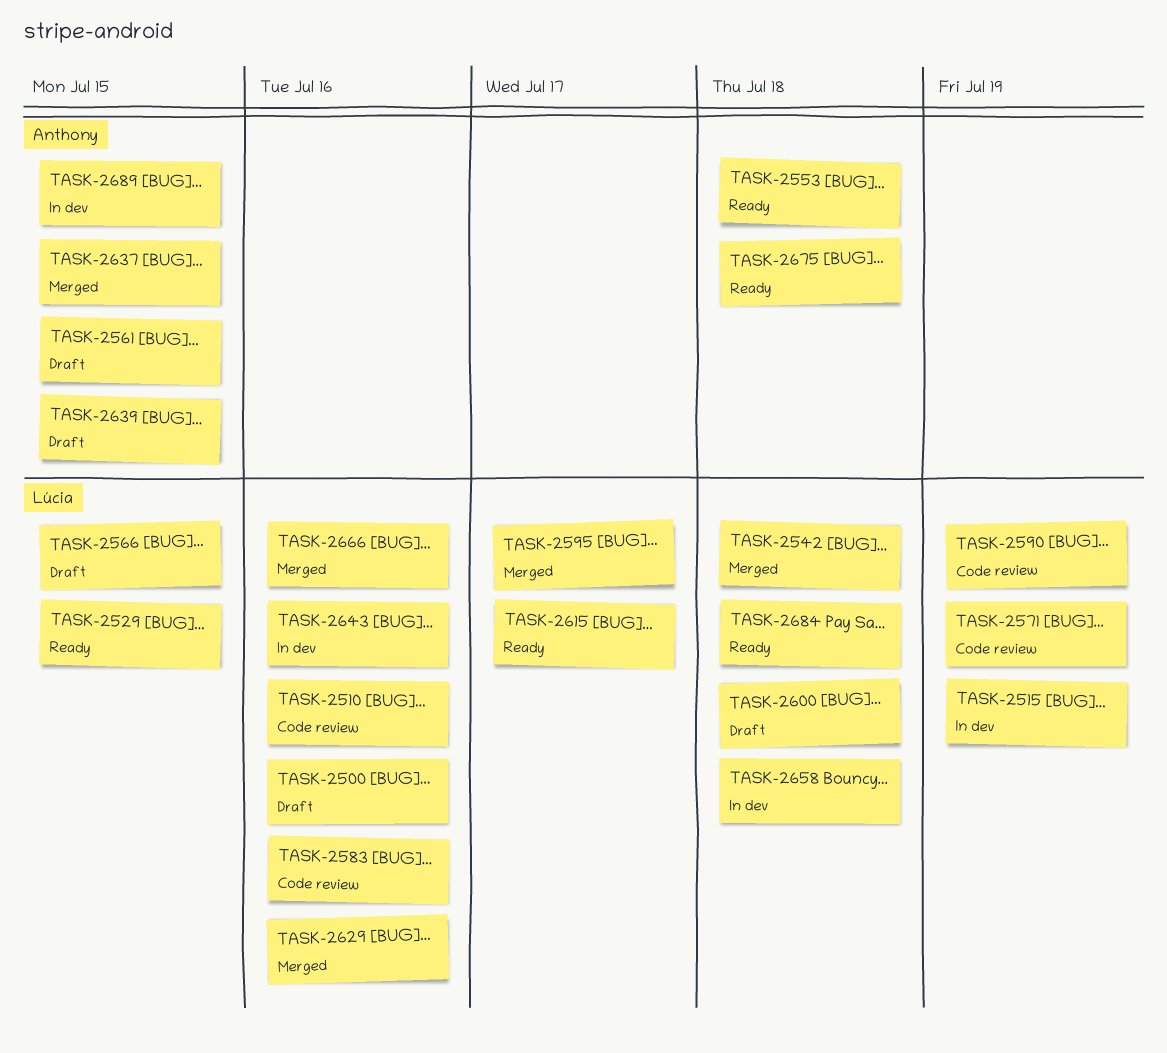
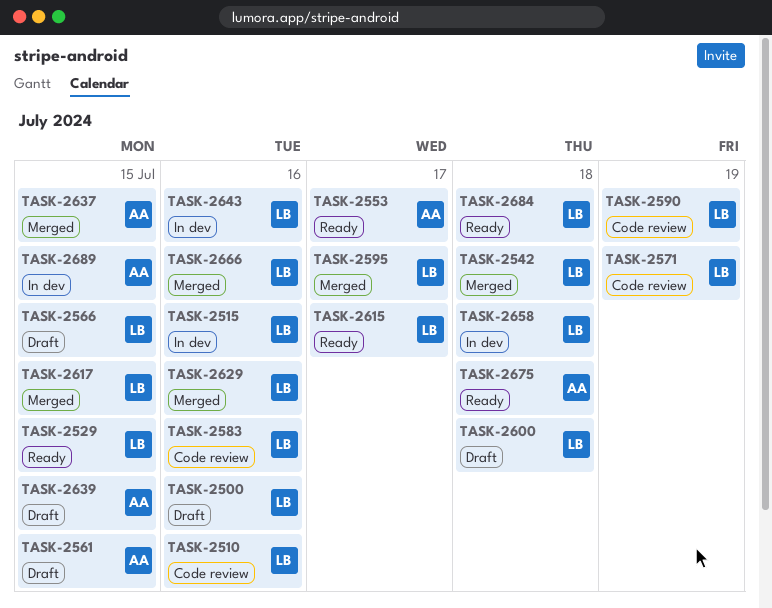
TASK-2515, due: Jul 19 -> Jul 16
TASK-2553, due: Jul 18 -> Jul 17
TASK-2617: none -> present

